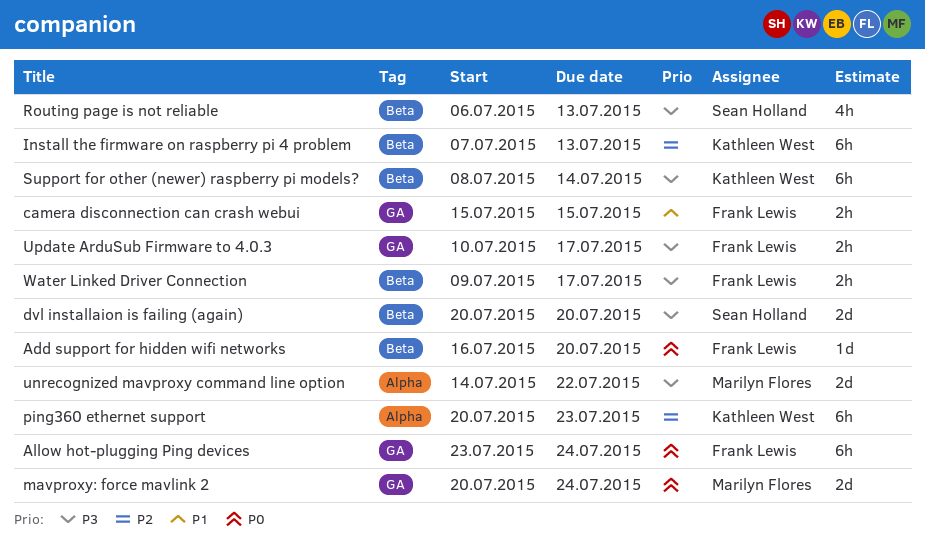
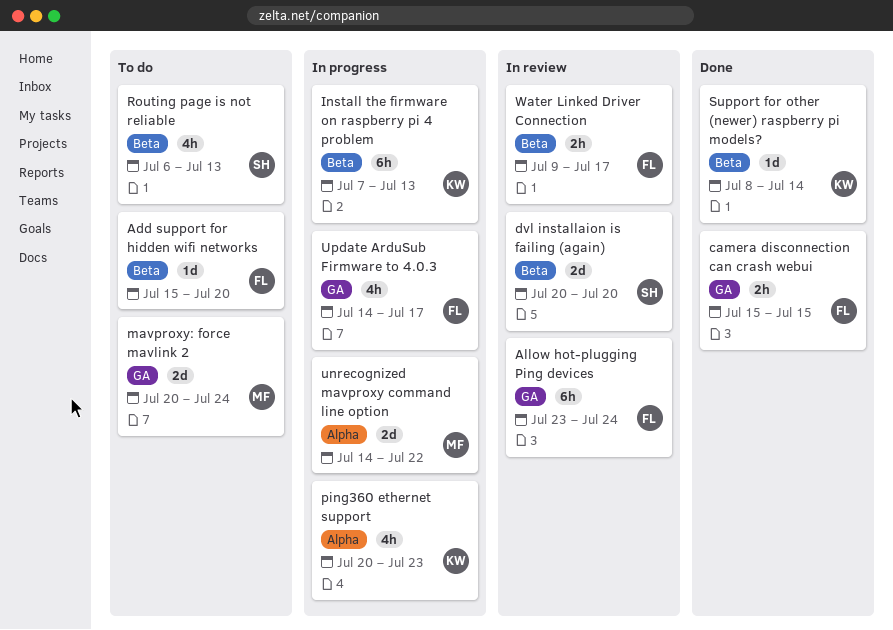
Add support for hidden wifi networks, start: Jul 16 -> Jul 15
ping360 ethernet support, estimate: 6h -> 4h
Support for other (newer) raspberry pi models?, estimate: 6h -> 1d
Update ArduSub Firmware to 4.0.3, estimate: 2h -> 4h
Update ArduSub Firmware to 4.0.3, start: Jul 10 -> Jul 14

